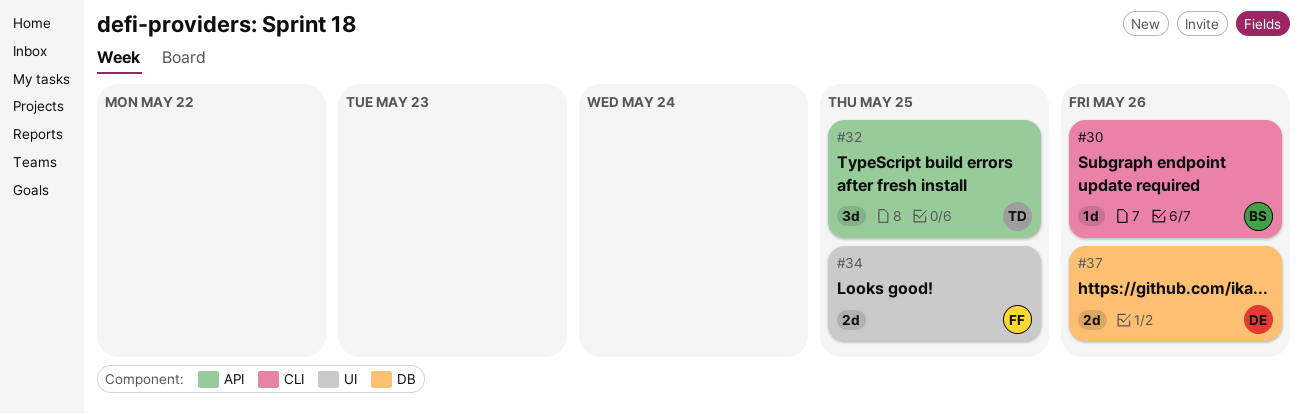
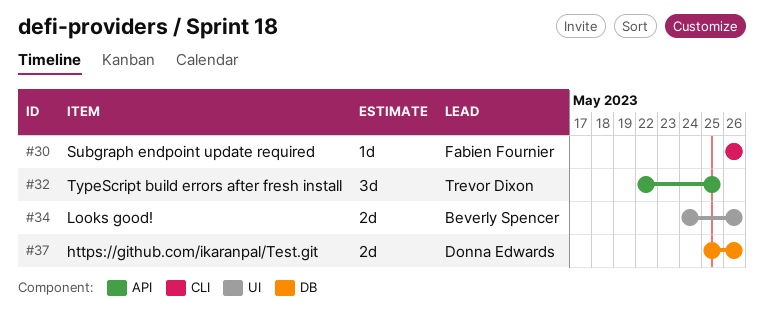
#30, owner: Beverly Spencer -> Fabien Fournier
#34, owner: Fabien Fournier -> Beverly Spencer
#34, due: May 25 -> May 26

